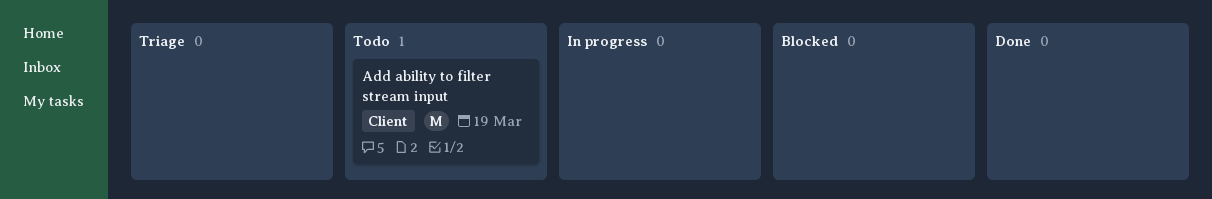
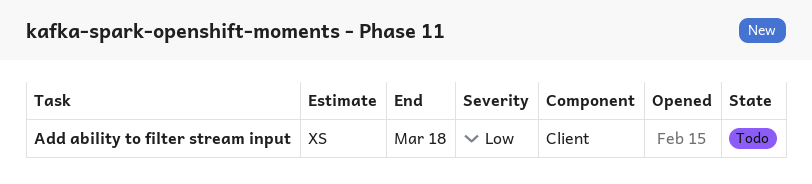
Add ability to filter stream input, estimate: M -> XS
Add ability to filter stream input, due: Mar 19 -> Mar 18

